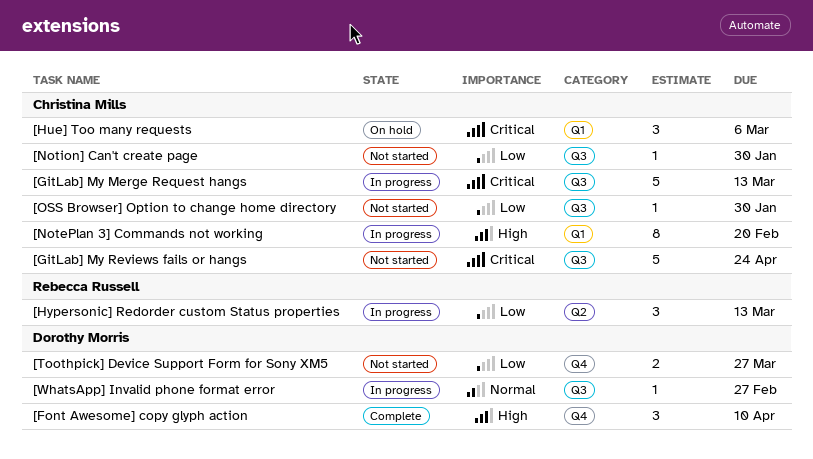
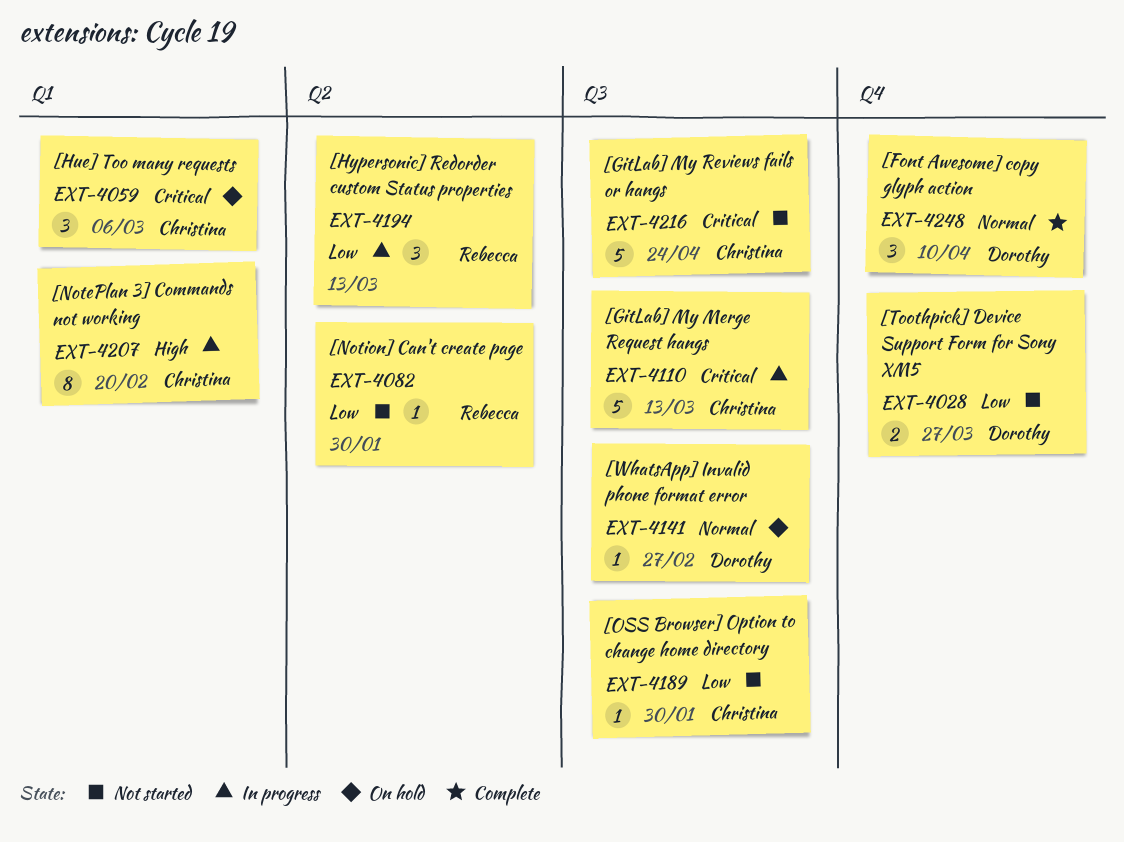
[Font Awesome] copy glyph action, priority: High -> Normal
[Notion] Can't create page, owner: Christina Mills -> Rebecca Russell
[Notion] Can't create page, label: Q3 -> Q2
[WhatsApp] Invalid phone format error, status: In progress -> On hold

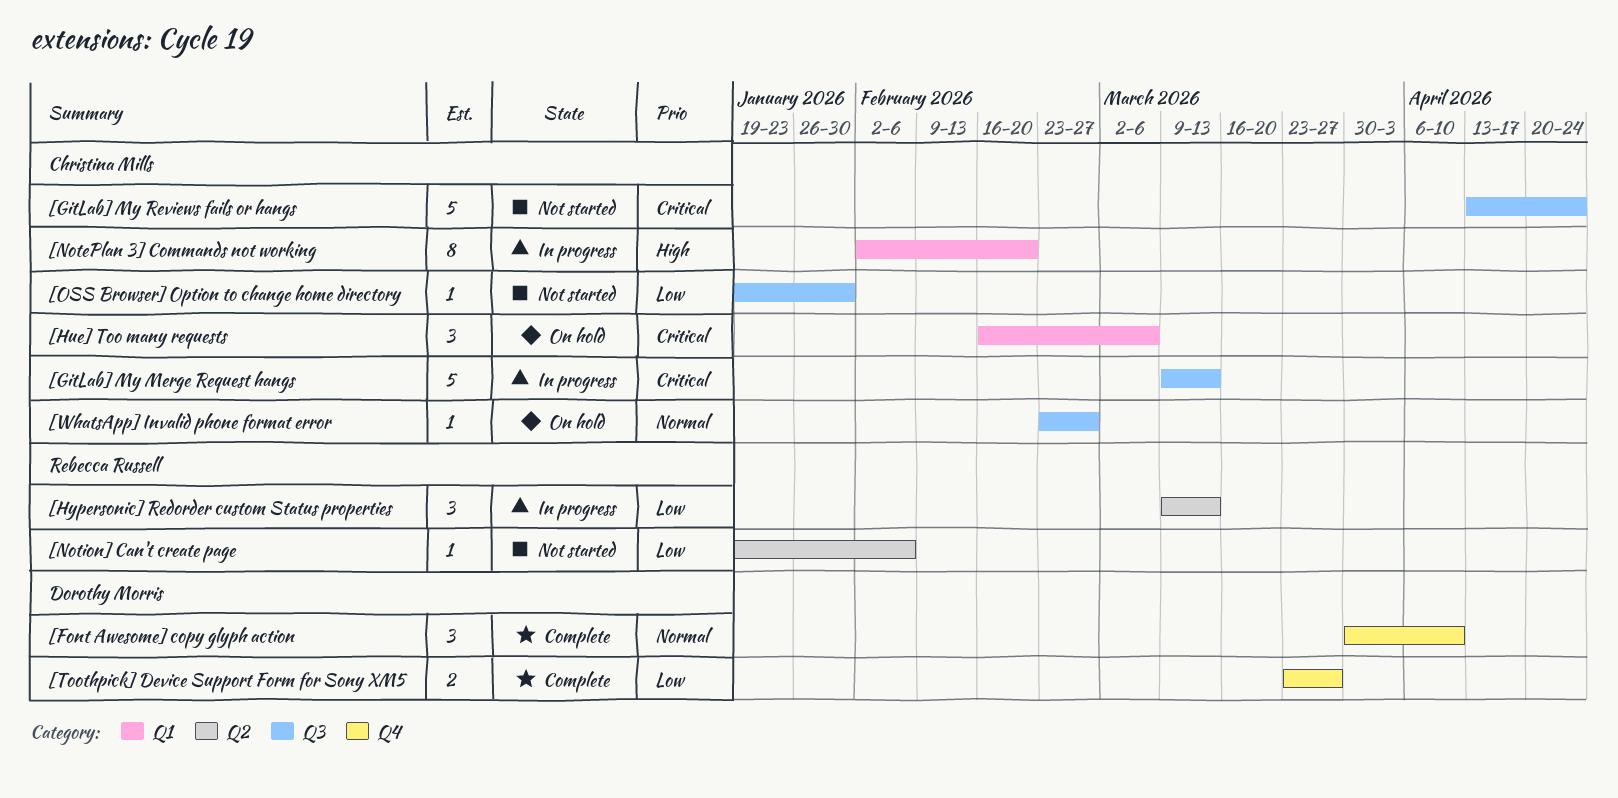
[Notion] Can't create page, due: Jan 30 -> Feb 6
[Toothpick] Device Support Form for Sony XM5, status: Not started -> Complete
[WhatsApp] Invalid phone format error, owner: Dorothy Morris -> Christina Mills

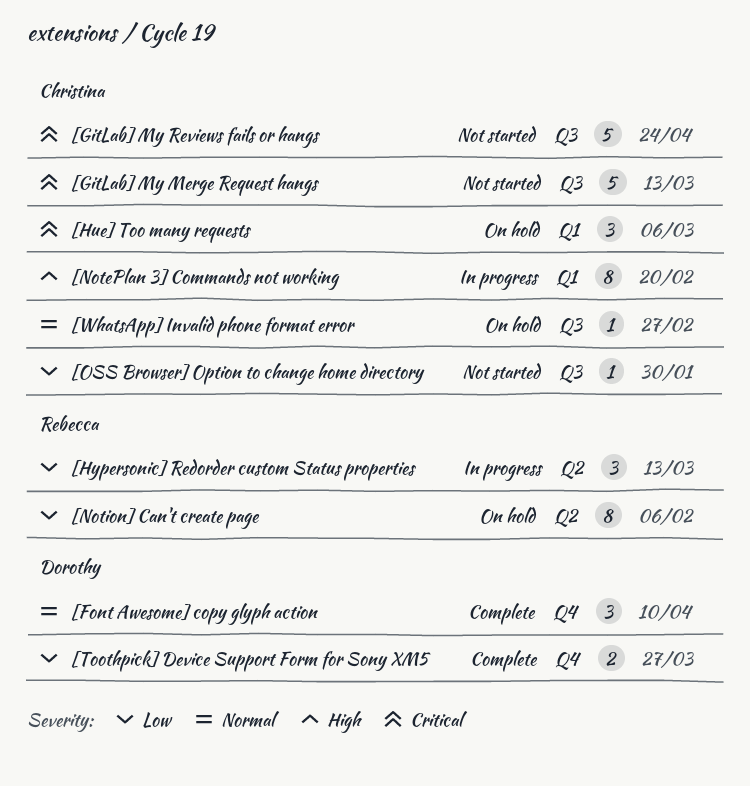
[GitLab] My Merge Request hangs, status: In progress -> Not started
[Notion] Can't create page, status: Not started -> On hold
[Notion] Can't create page, estimate: 1 -> 8

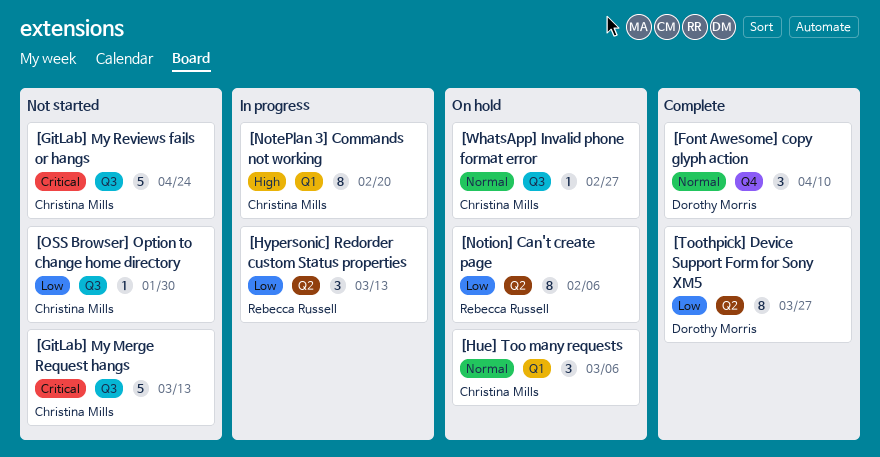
[Hue] Too many requests, priority: Critical -> Normal
[Toothpick] Device Support Form for Sony XM5, label: Q4 -> Q2
[Toothpick] Device Support Form for Sony XM5, estimate: 2 -> 8

